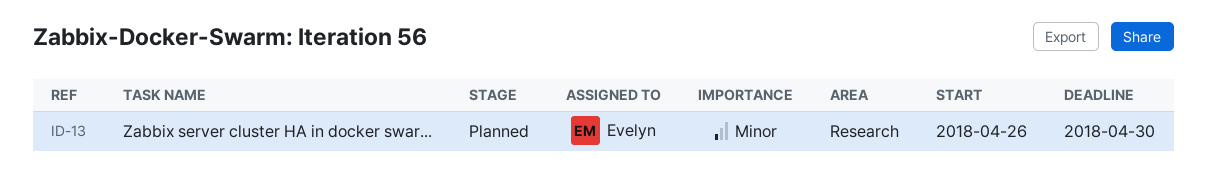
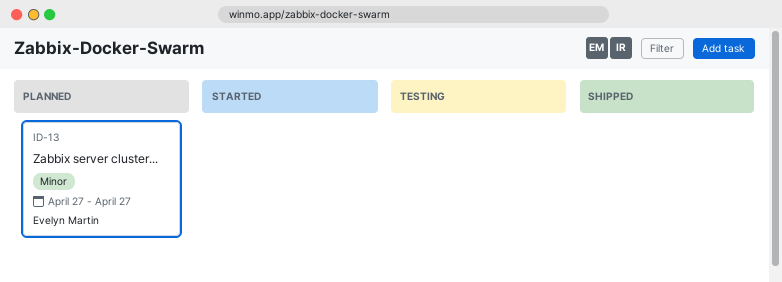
ID-13, start: Apr 26 -> Apr 27
ID-13, due: Apr 30 -> Apr 27

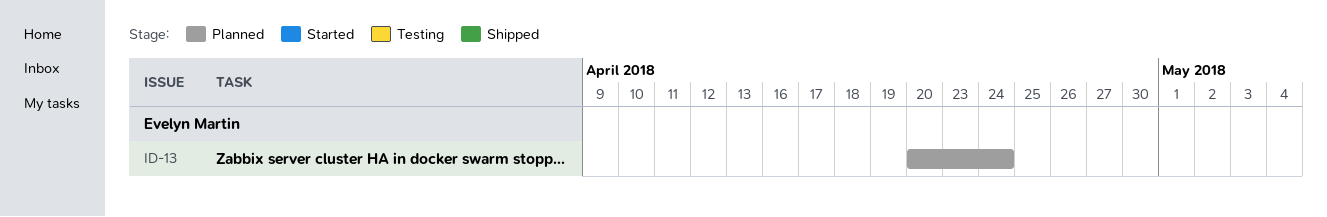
ID-13, start: Apr 27 -> Apr 20
ID-13, due: Apr 27 -> Apr 24

